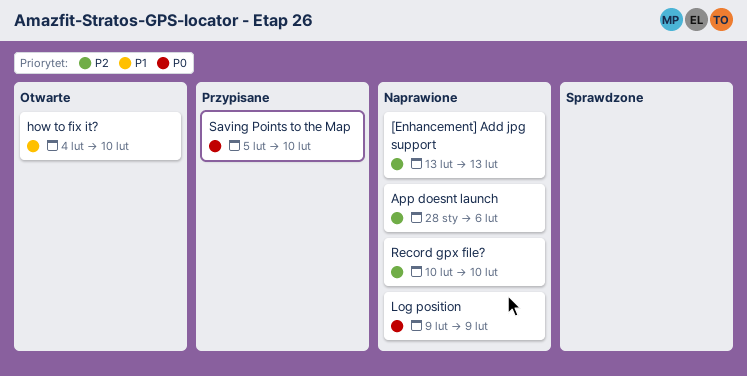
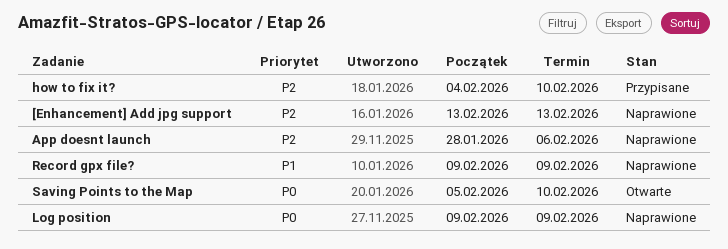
how to fix it?, status: Otwarte -> Przypisane
how to fix it?, priority: P1 -> P2
Record gpx file?, priority: P2 -> P1
Record gpx file?, start: Feb 10 -> Feb 9
Record gpx file?, due: Feb 10 -> Feb 9
Saving Points to the Map, status: Przypisane -> Otwarte

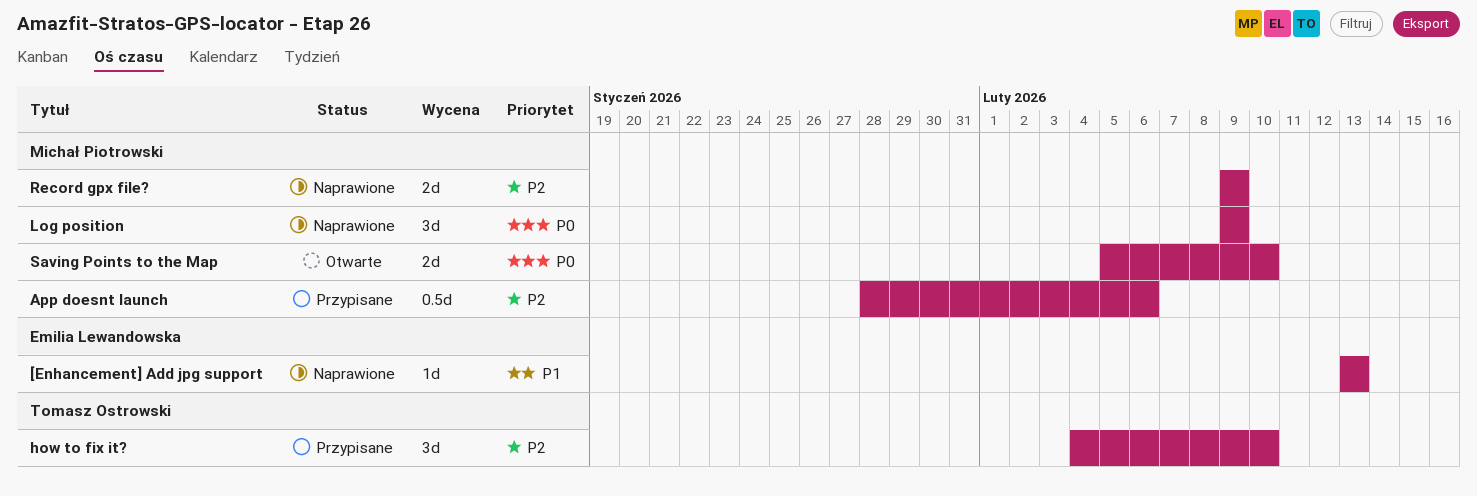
[Enhancement] Add jpg support, priority: P2 -> P1
App doesnt launch, status: Naprawione -> Przypisane
Record gpx file?, priority: P1 -> P2

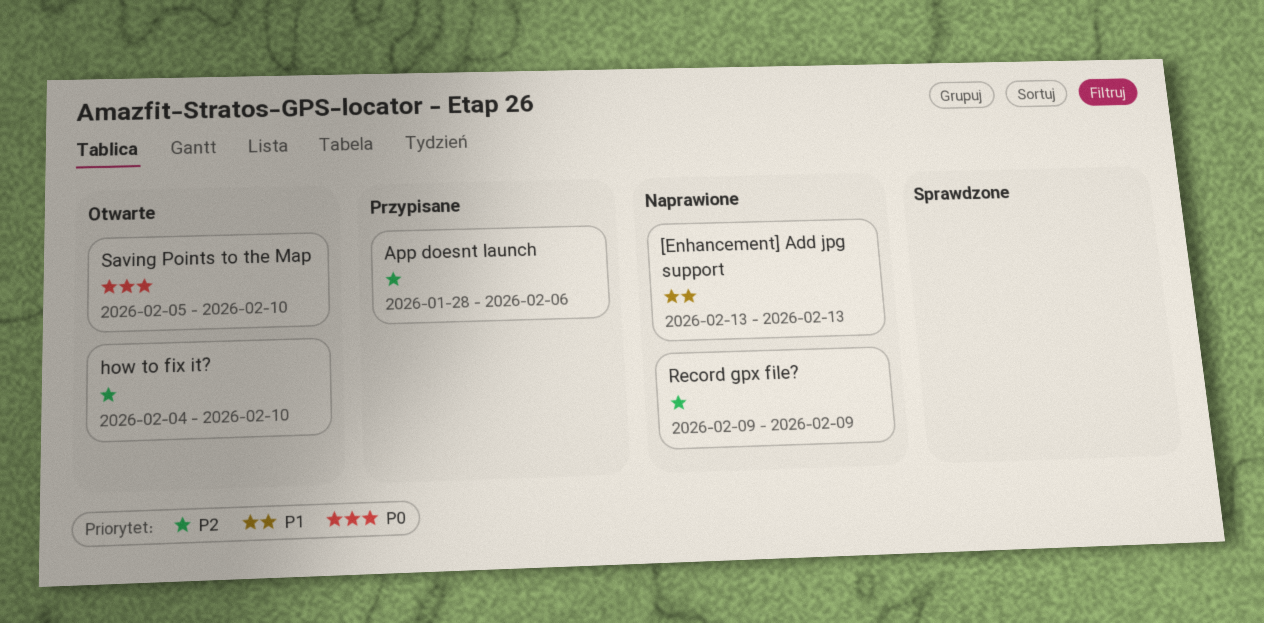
how to fix it?, status: Przypisane -> Otwarte
Log position: present -> none

